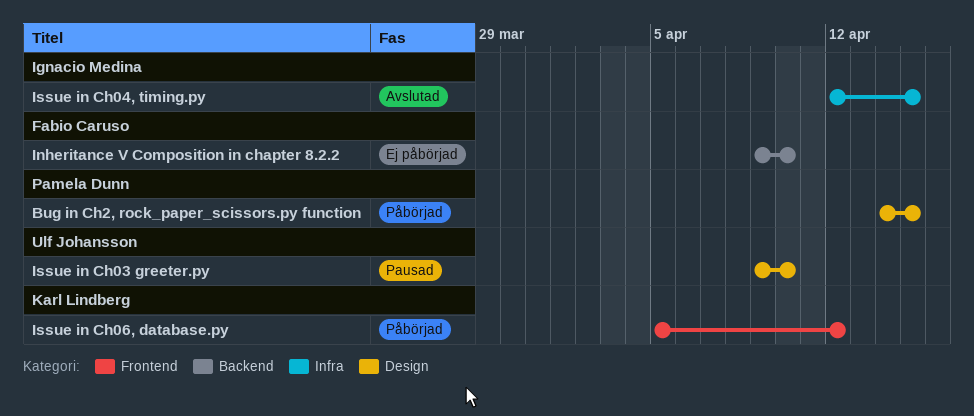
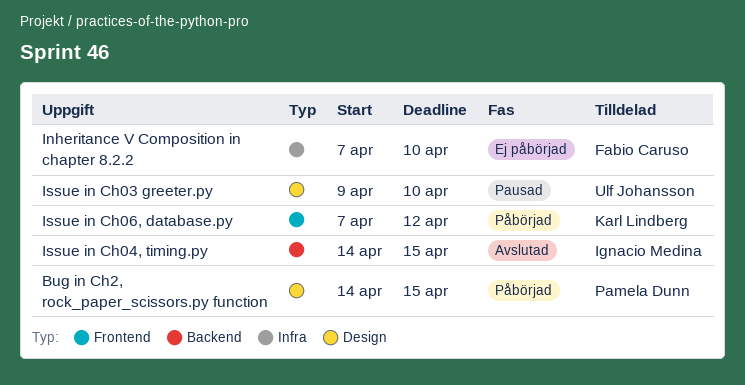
Inheritance V Composition in chapter 8.2.2, label: Backend -> Infra
Inheritance V Composition in chapter 8.2.2, start: Apr 9 -> Apr 7
Issue in Ch04, timing.py, label: Infra -> Backend
Issue in Ch04, timing.py, start: Apr 12 -> Apr 14
Issue in Ch06, database.py, start: Apr 5 -> Apr 7

